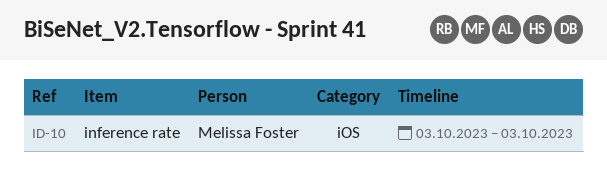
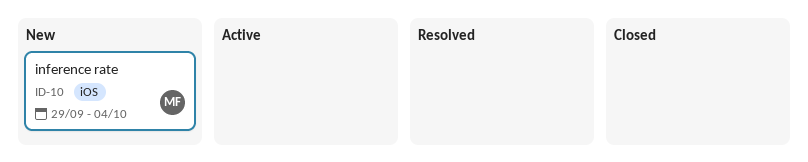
ID-10, start: Oct 3 -> Sep 29
ID-10, due: Oct 3 -> Oct 4

